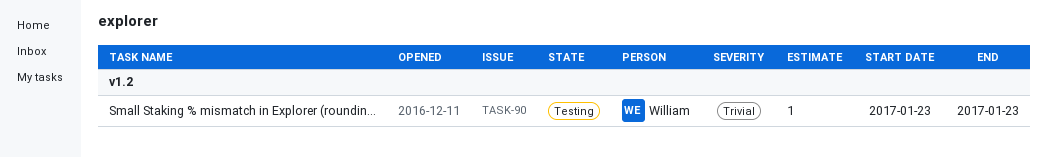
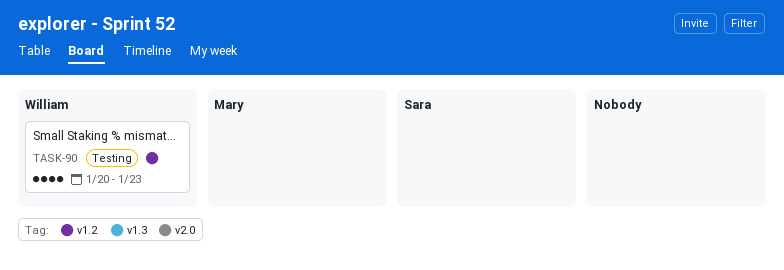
TASK-90, estimate: 1 -> 4
TASK-90, start: Jan 23 -> Jan 20

